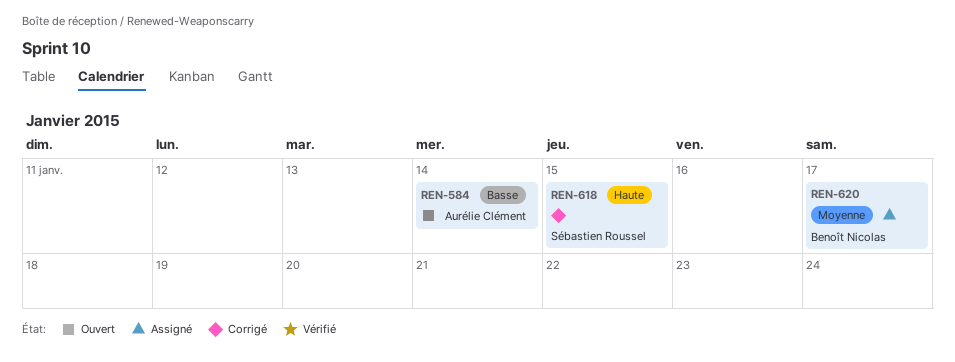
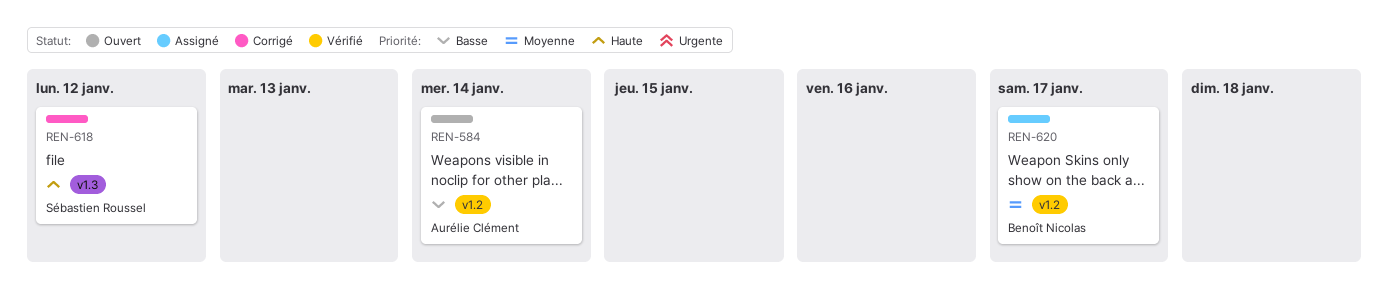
REN-618, due: Jan 15 -> Jan 12

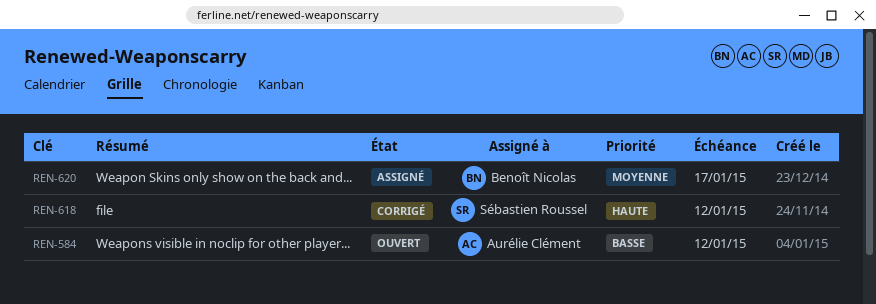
REN-584, due: Jan 14 -> Jan 12

